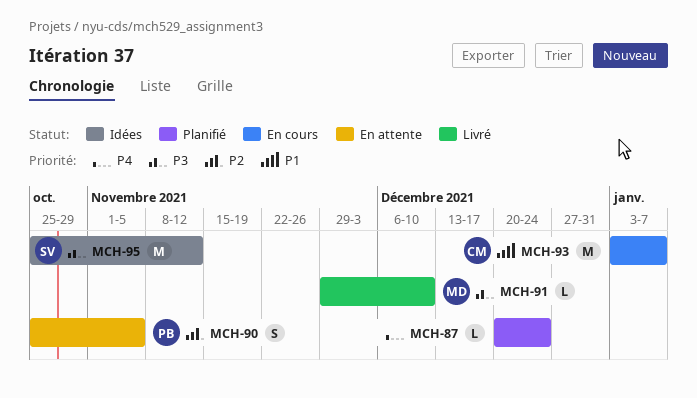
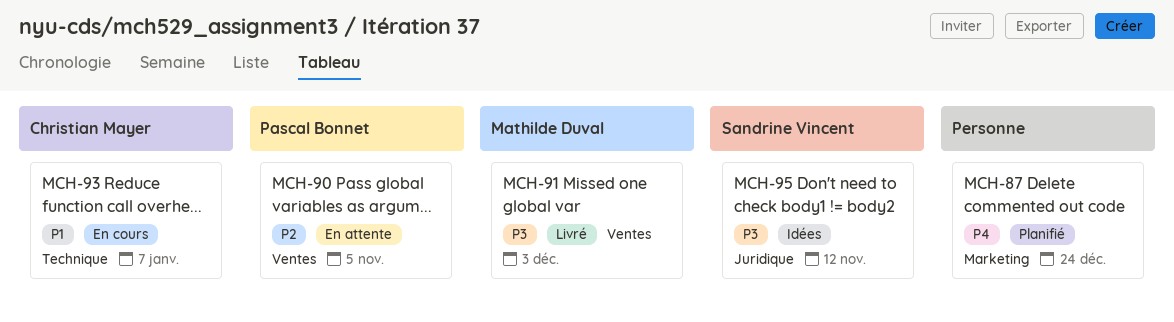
MCH-91, due: Dec 10 -> Dec 3

